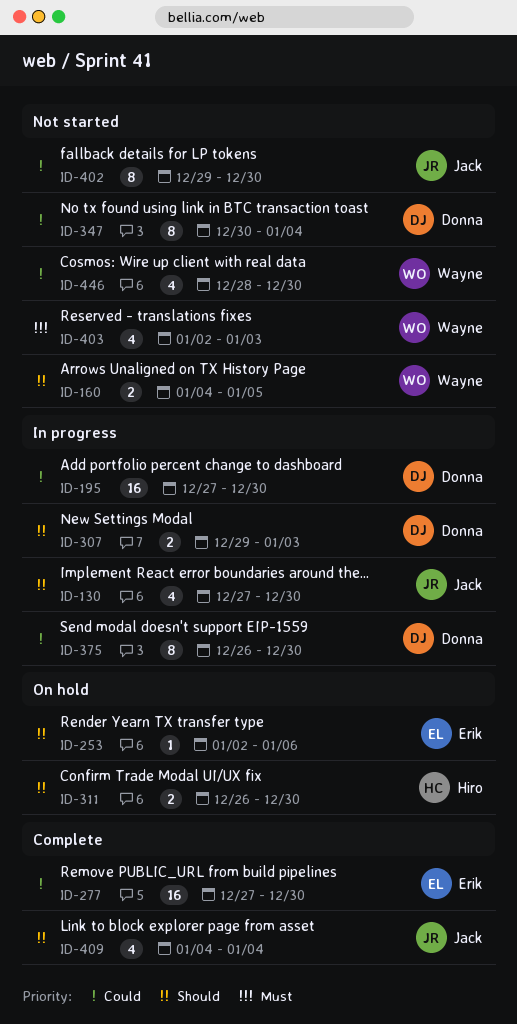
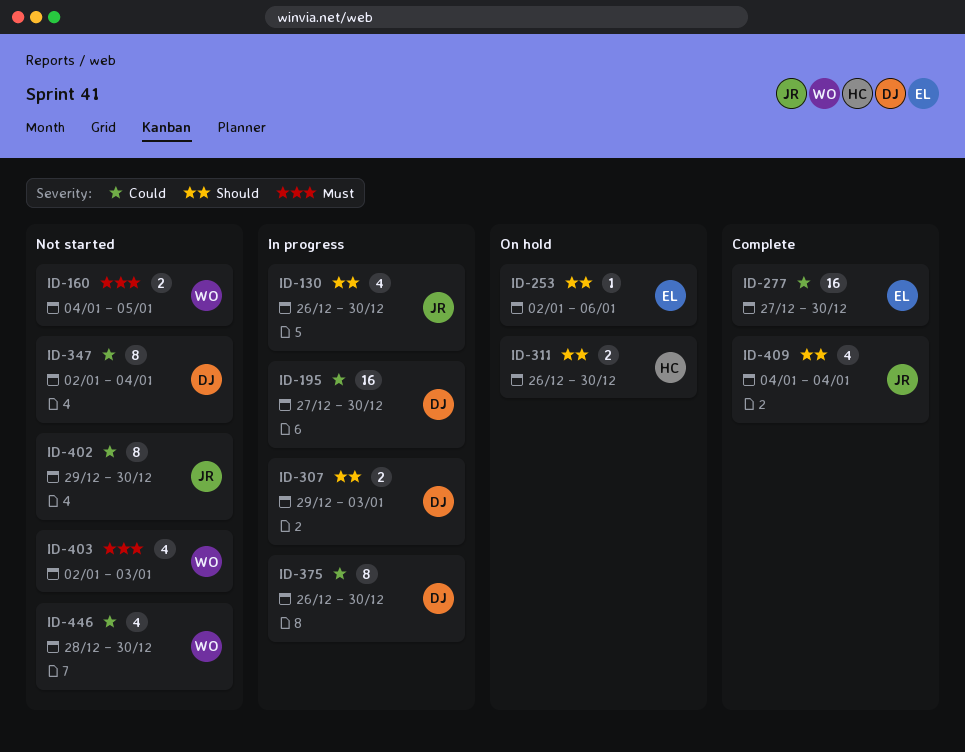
ID-130, start: Dec 27 -> Dec 26
ID-160, priority: Should -> Must
ID-347, start: Dec 30 -> Jan 2

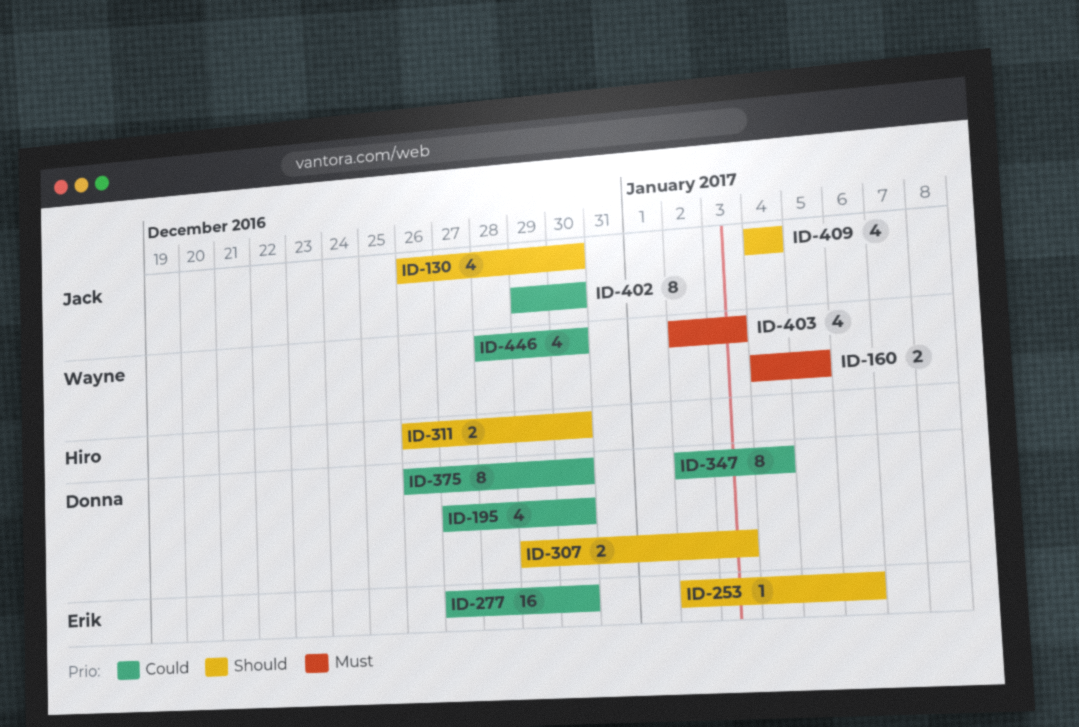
ID-195, estimate: 16 -> 4

